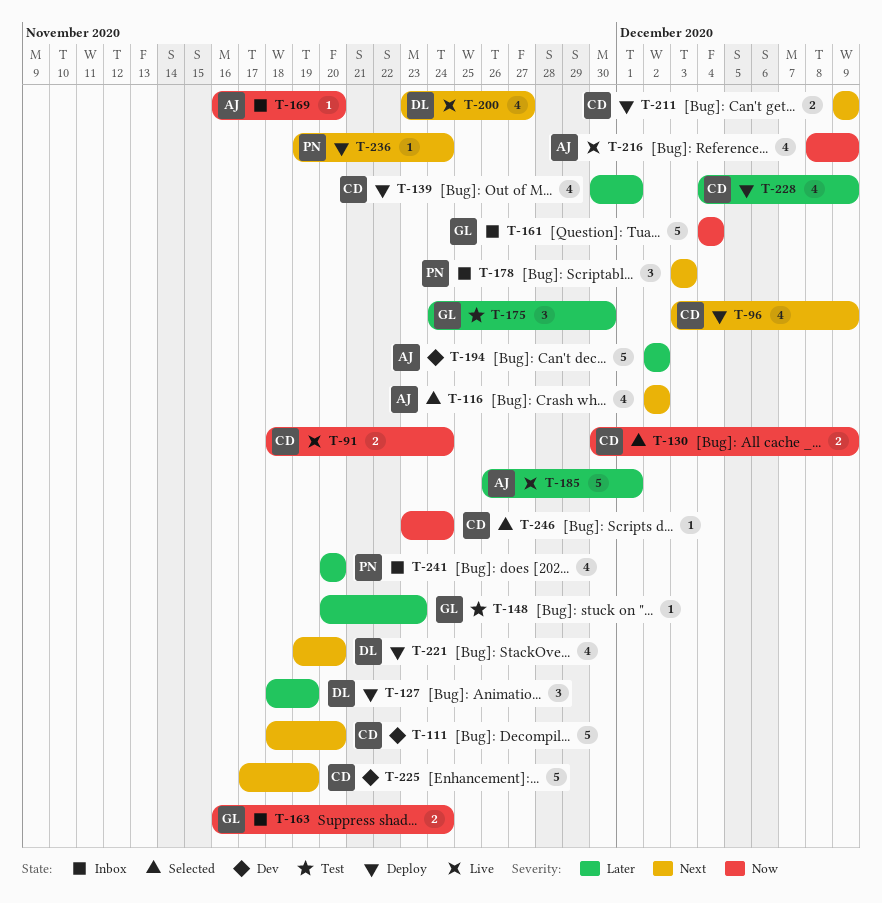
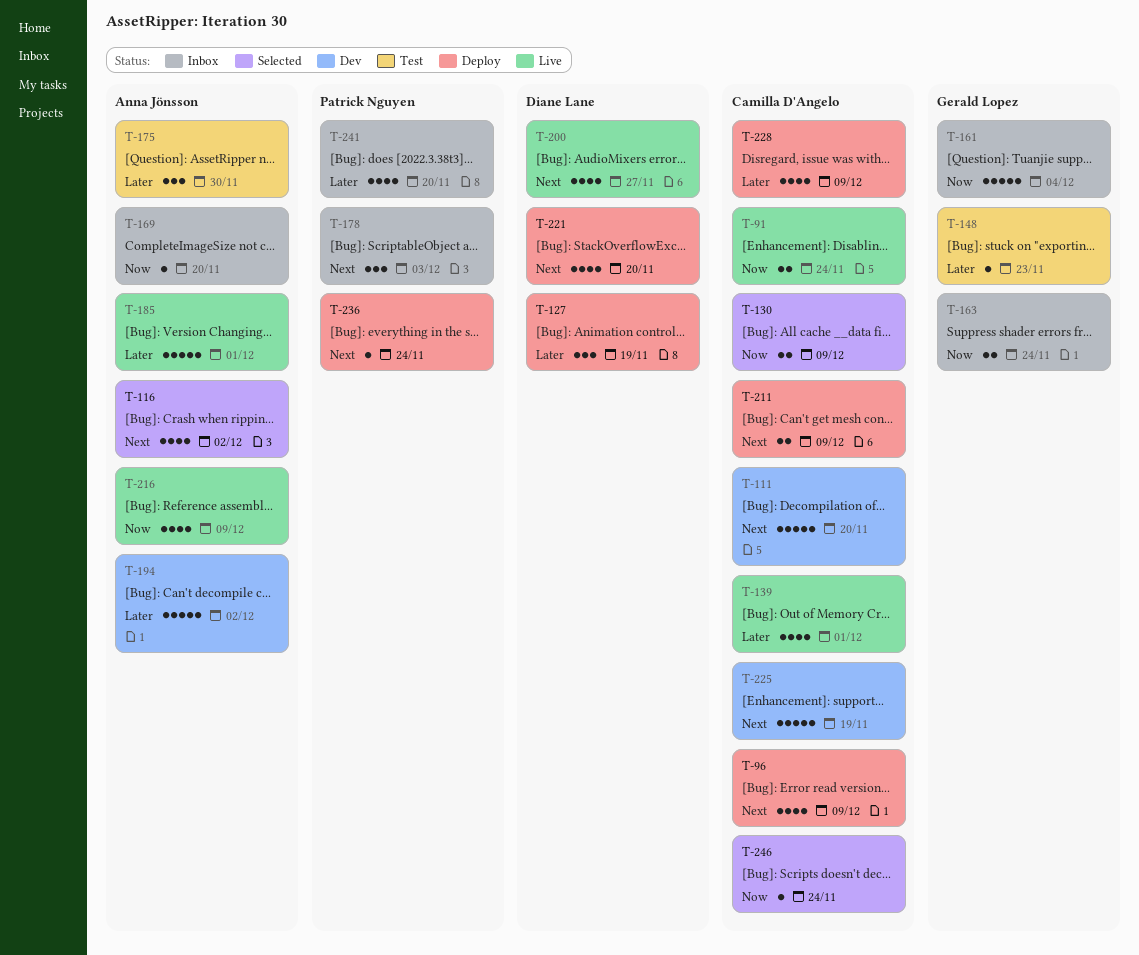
T-139, status: Deploy -> Live
T-175, owner: Gerald Lopez -> Anna Jönsson

